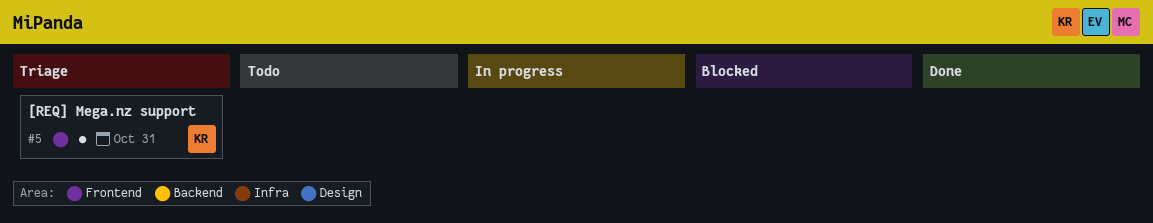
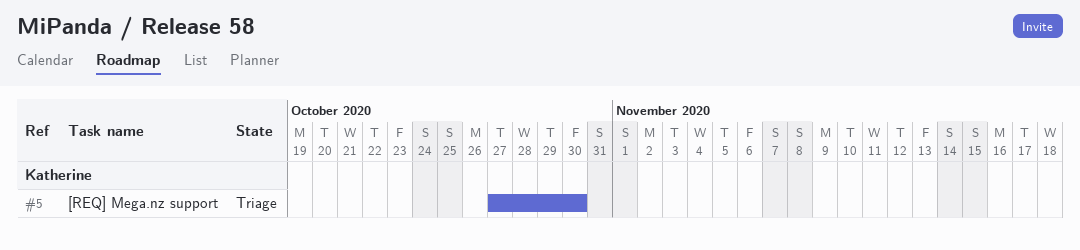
#5, due: Oct 31 -> Oct 30

